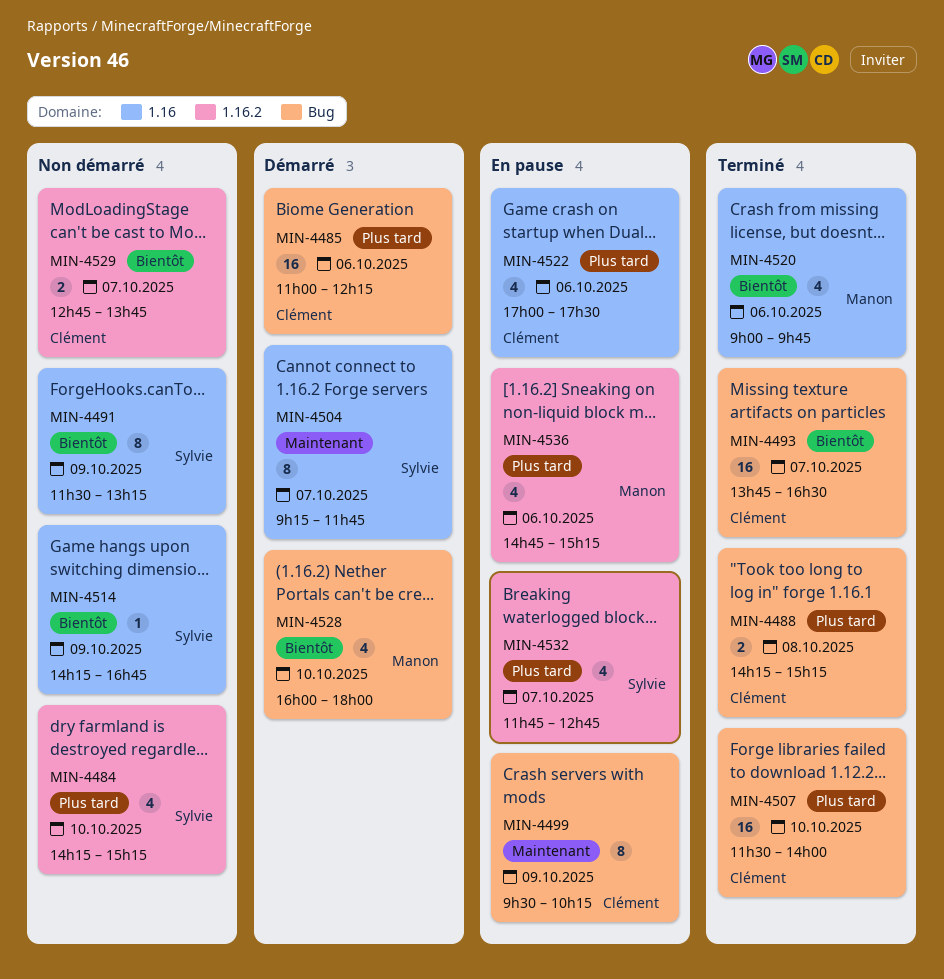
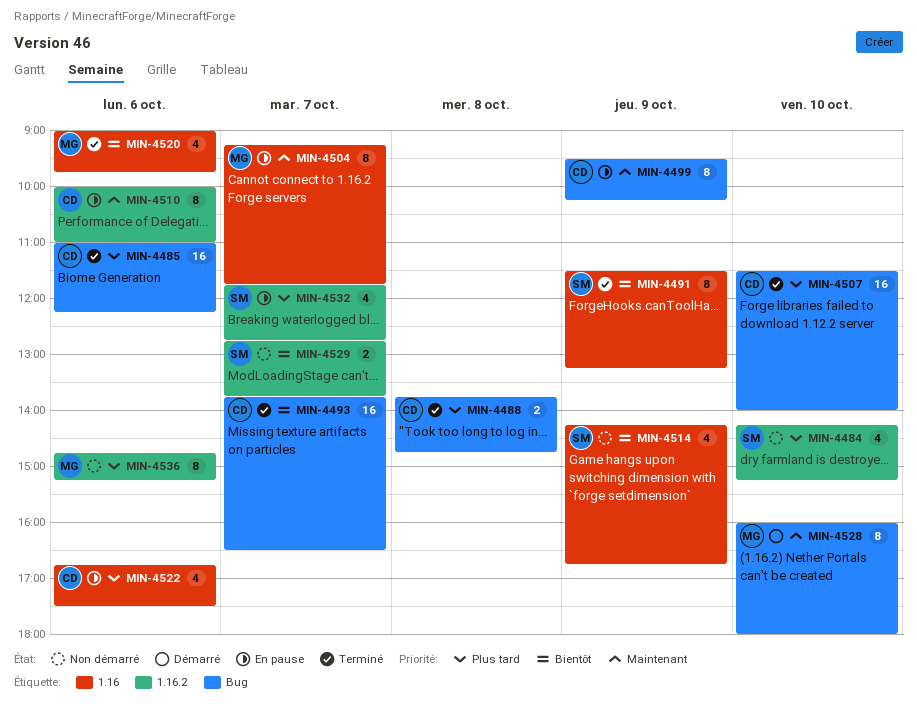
MIN-4485, status: Démarré -> Terminé
MIN-4488, begins: 14:15 -> 13:45
MIN-4488, ends: 15:15 -> 14:45
MIN-4491, status: Non démarré -> Terminé
MIN-4504, status: Démarré -> En pause
MIN-4504, owner: Sylvie -> Manon
MIN-4510: none -> present
MIN-4514, estimate: 1 -> 4
MIN-4522, begins: 17:00 -> 16:45
MIN-4528, priority: Bientôt -> Maintenant
MIN-4528, estimate: 4 -> 8
MIN-4529, owner: Clément -> Sylvie
MIN-4536, status: En pause -> Non démarré
MIN-4536, estimate: 4 -> 8

